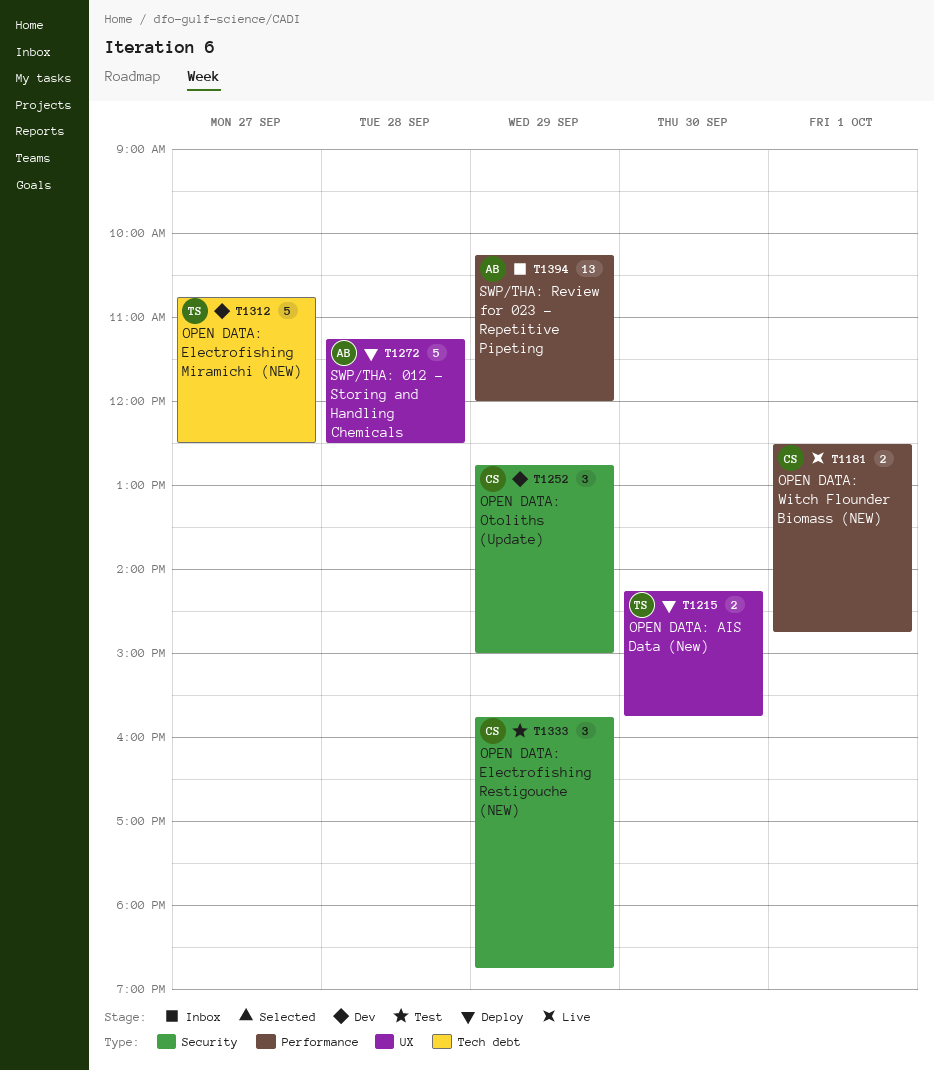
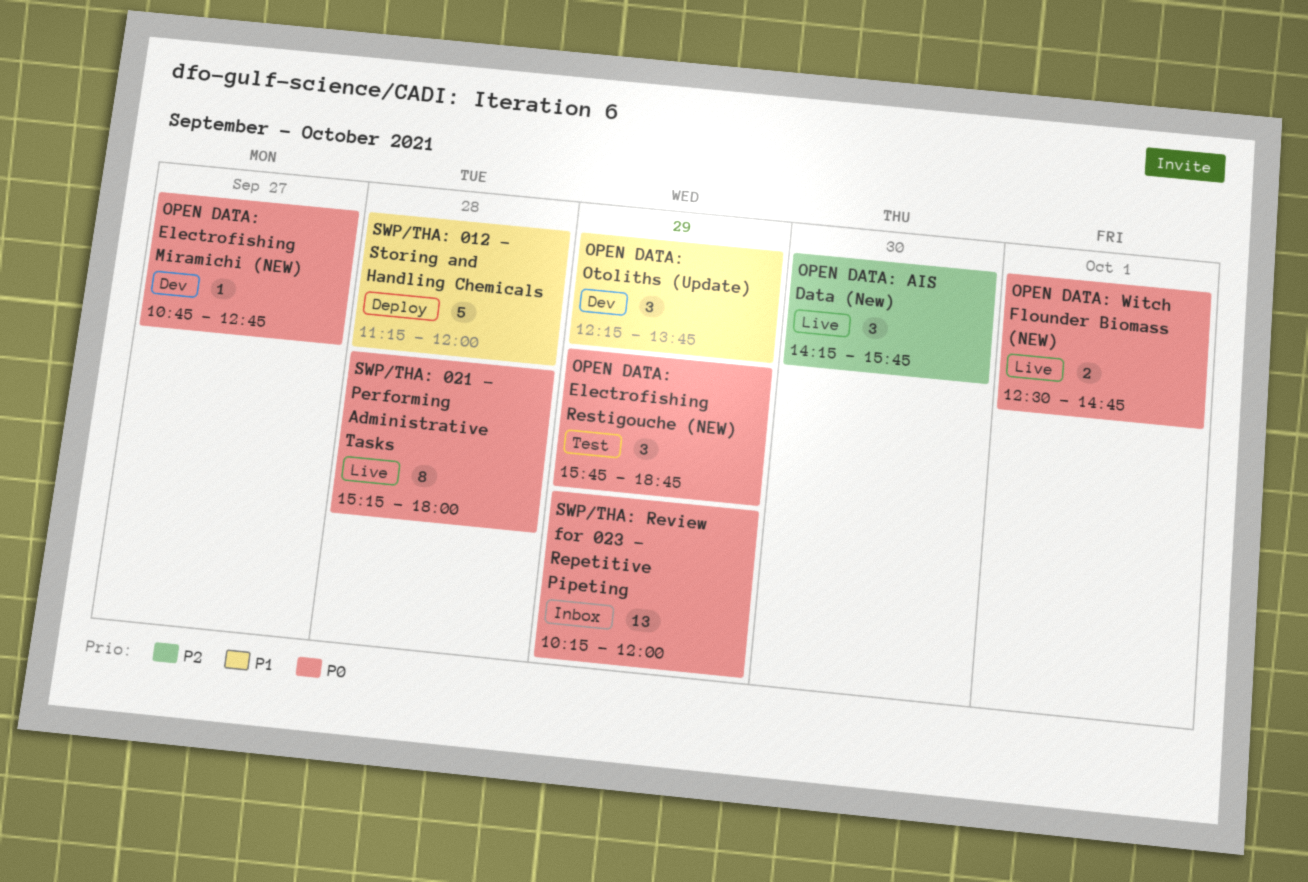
OPEN DATA: AIS Data (New), status: Deploy -> Live
OPEN DATA: AIS Data (New), estimate: 2 -> 3
OPEN DATA: Electrofishing Miramichi (NEW), estimate: 5 -> 1
OPEN DATA: Electrofishing Miramichi (NEW), ends: 12:30 -> 12:45
OPEN DATA: Otoliths (Update), begins: 12:45 -> 12:15
OPEN DATA: Otoliths (Update), ends: 15:00 -> 13:45
SWP/THA: 012 - Storing and Handling Chemicals, ends: 12:30 -> 12:00
SWP/THA: 021 - Performing Administrative Tasks: none -> present

